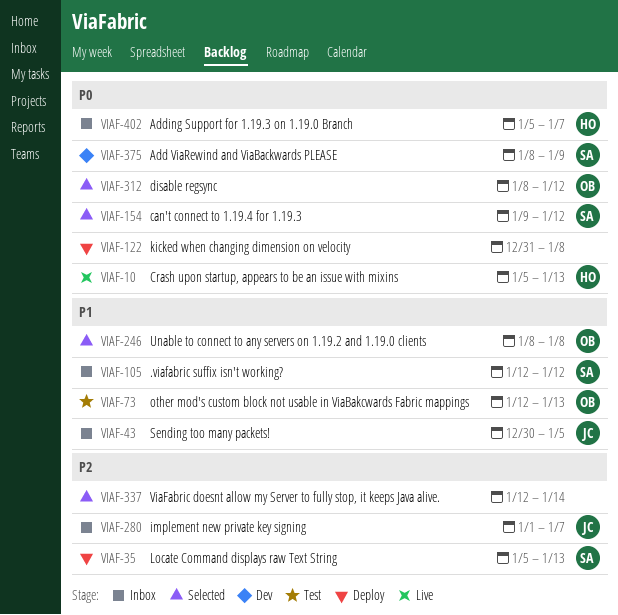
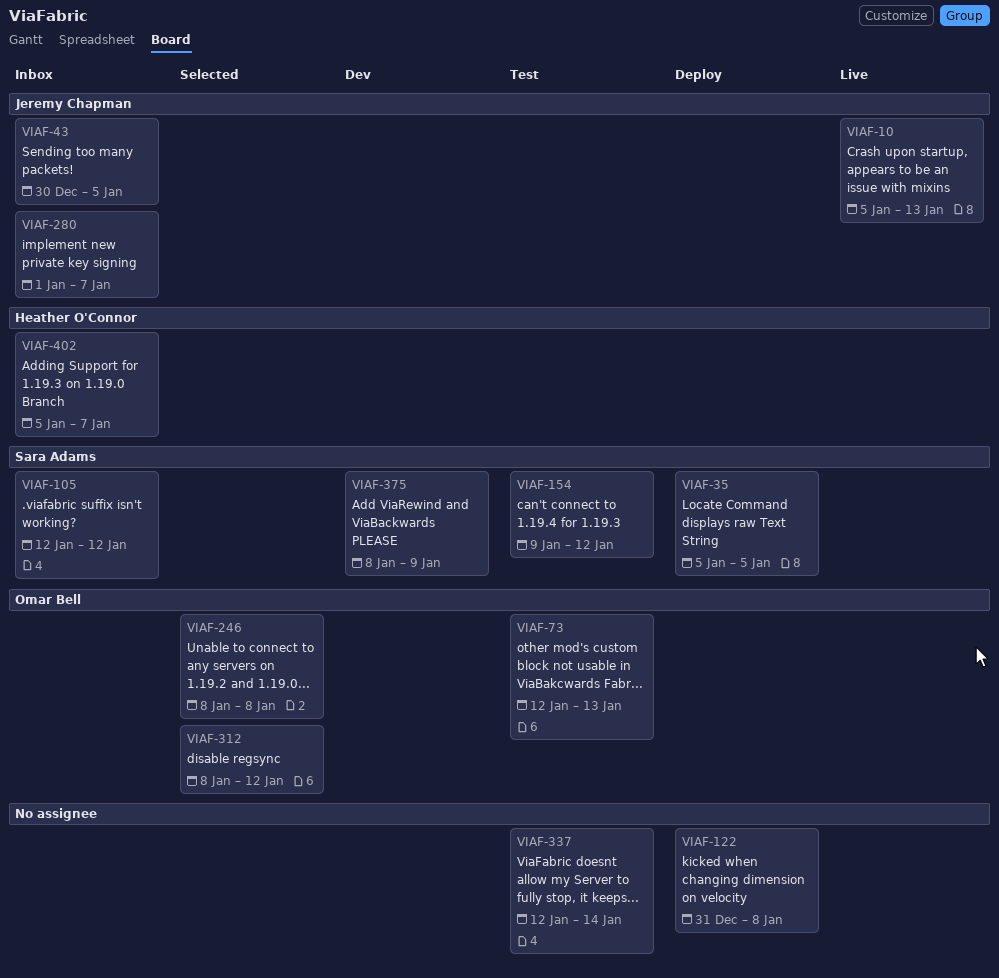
VIAF-10, owner: Heather O'Connor -> Jeremy Chapman
VIAF-35, due: Jan 13 -> Jan 5
VIAF-154, status: Selected -> Test
VIAF-337, status: Selected -> Test

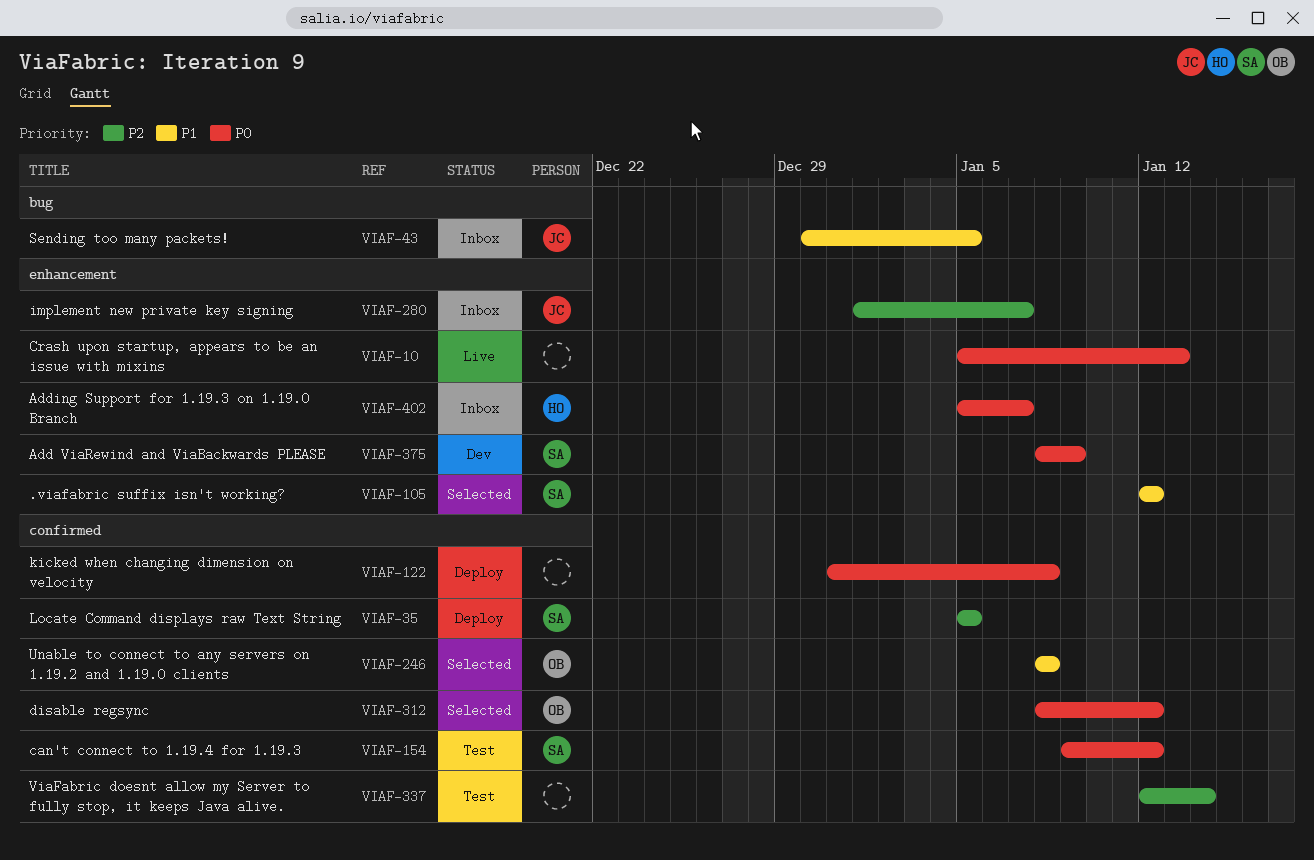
VIAF-10, owner: Jeremy Chapman -> none
VIAF-73: present -> none
VIAF-105, status: Inbox -> Selected

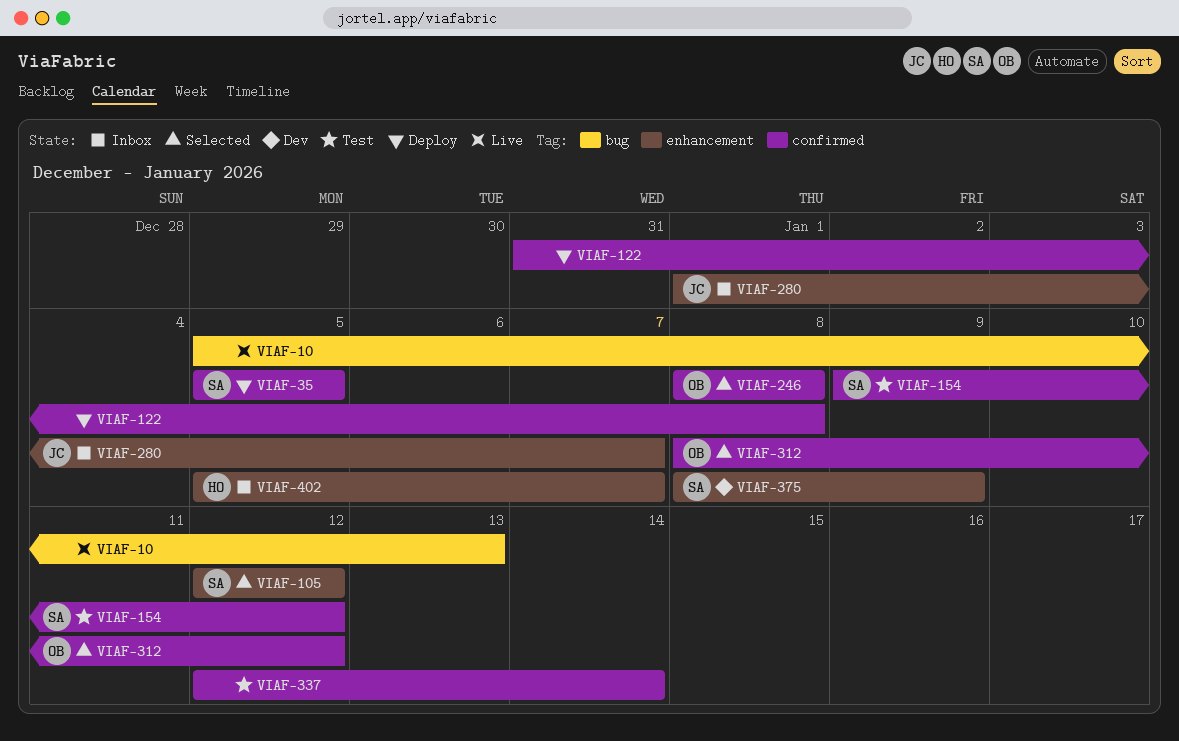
VIAF-10, label: enhancement -> bug
VIAF-43: present -> none

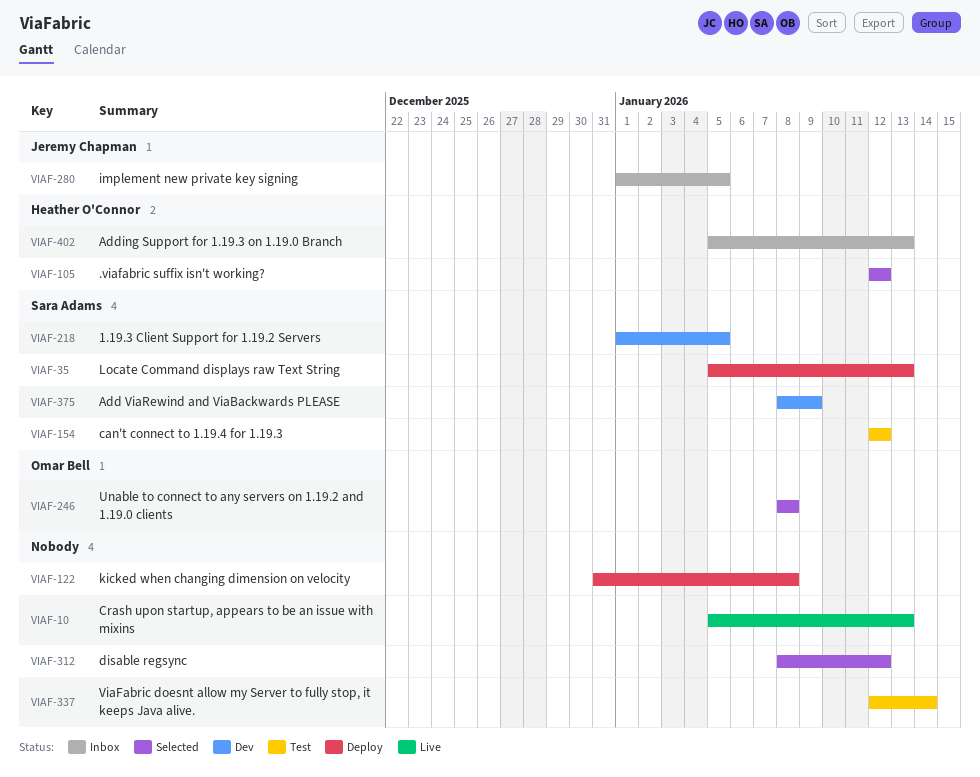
VIAF-35, due: Jan 5 -> Jan 13
VIAF-105, owner: Sara Adams -> Heather O'Connor
VIAF-154, start: Jan 9 -> Jan 12
VIAF-218: none -> present
VIAF-280, due: Jan 7 -> Jan 5
VIAF-312, owner: Omar Bell -> none
VIAF-402, due: Jan 7 -> Jan 13

